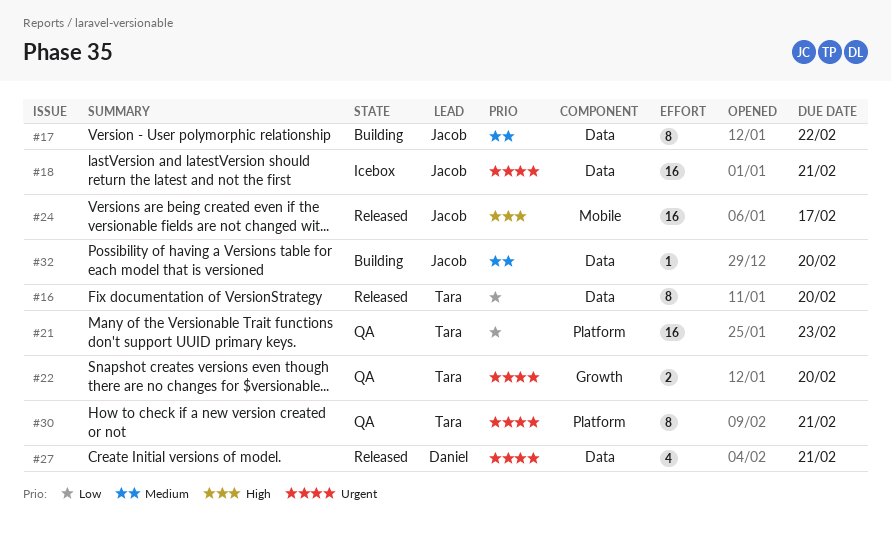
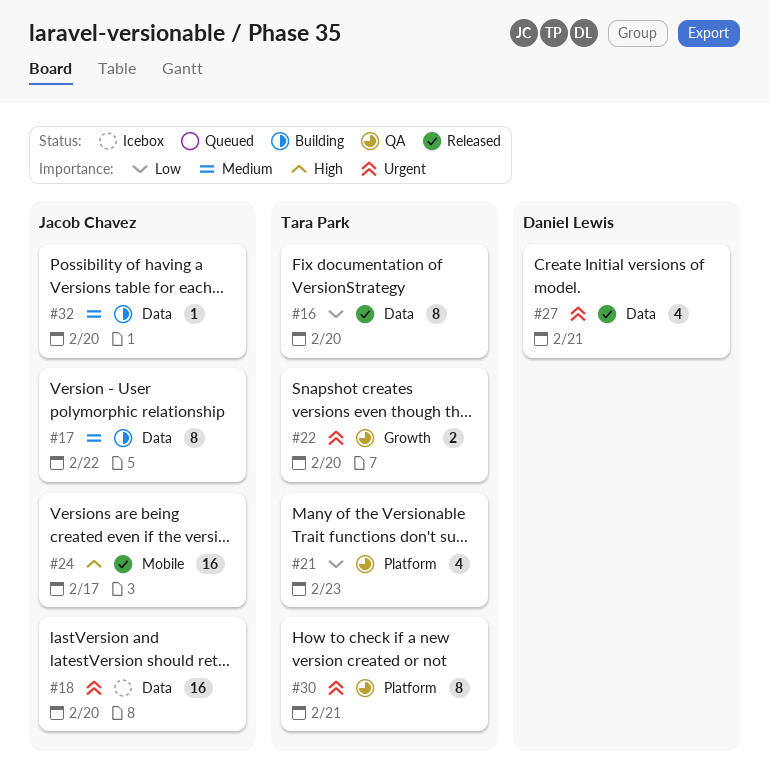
#18, due: Feb 21 -> Feb 20
#21, estimate: 16 -> 4

